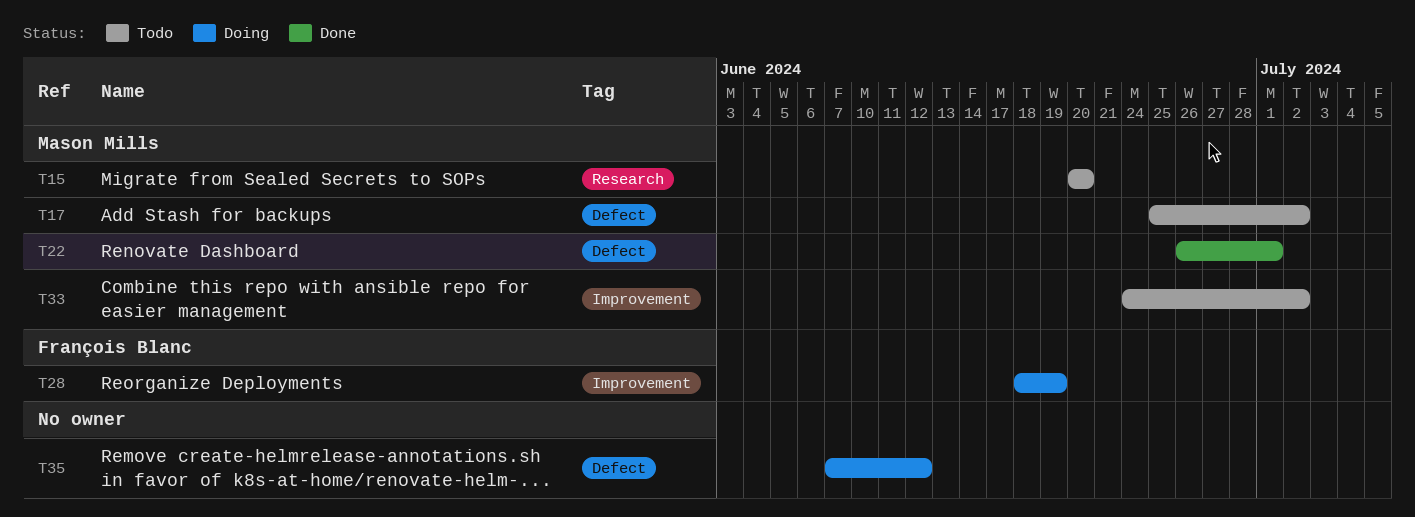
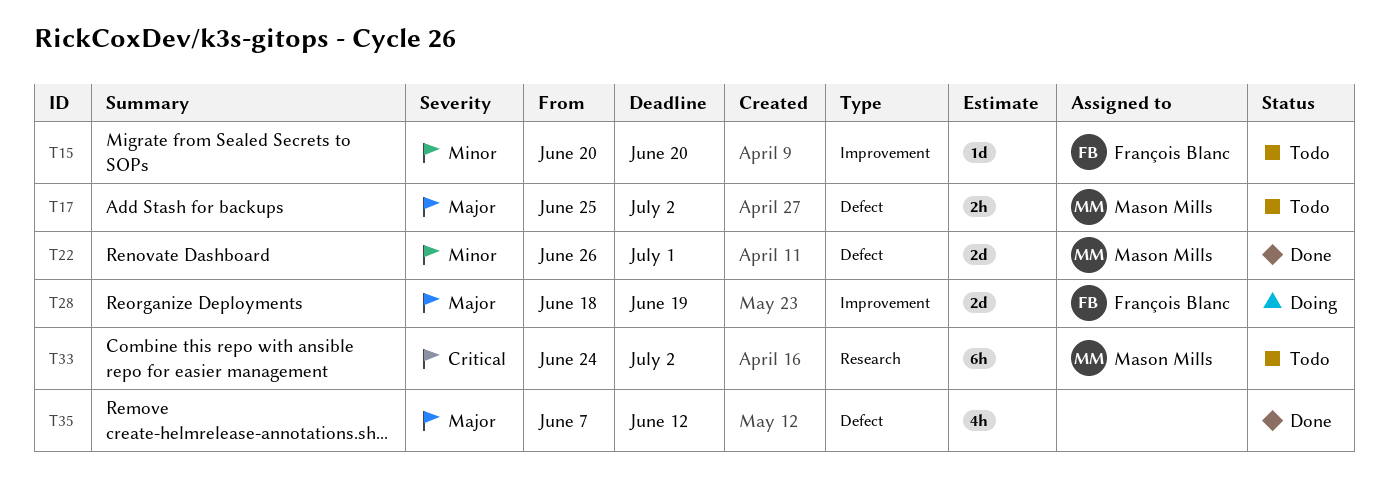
T15, owner: Mason Mills -> François Blanc
T15, label: Research -> Improvement
T33, label: Improvement -> Research
T35, status: Doing -> Done

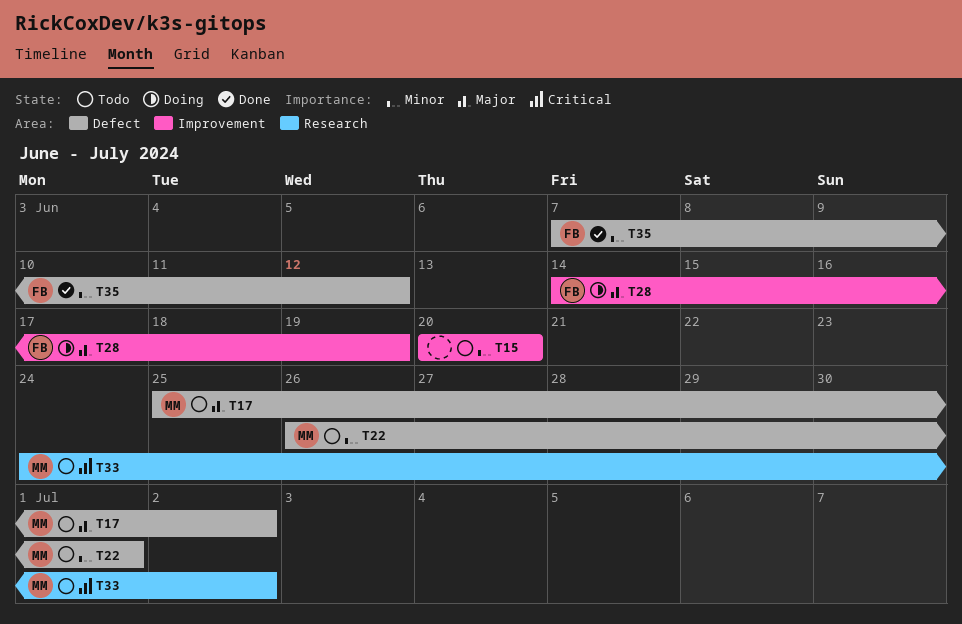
T15, owner: François Blanc -> none
T22, status: Done -> Todo
T28, start: Jun 18 -> Jun 14
T35, owner: none -> François Blanc
T35, priority: Major -> Minor

